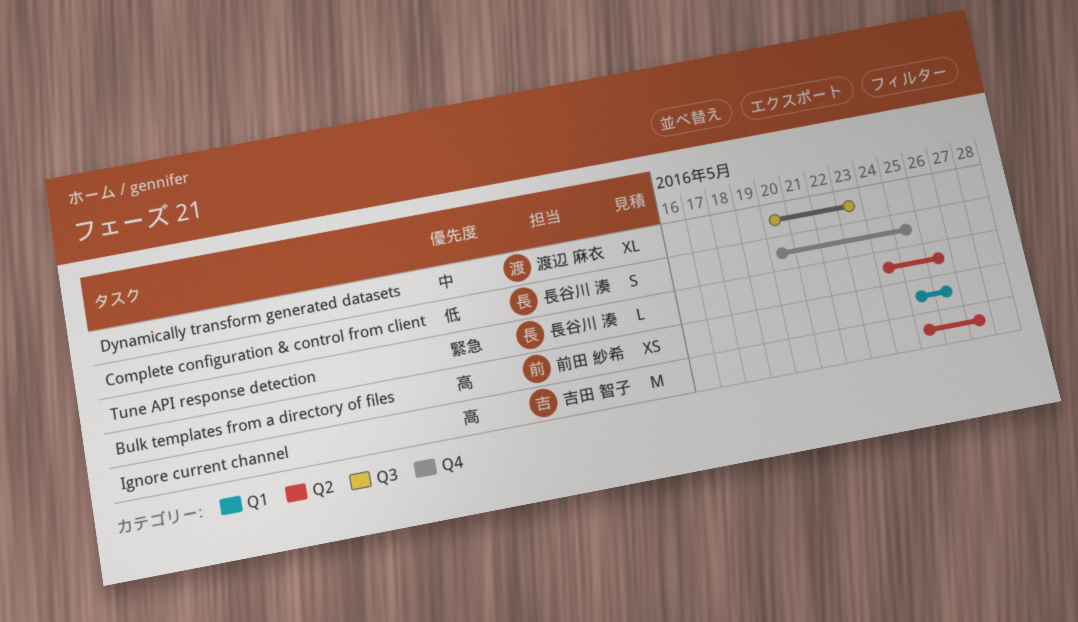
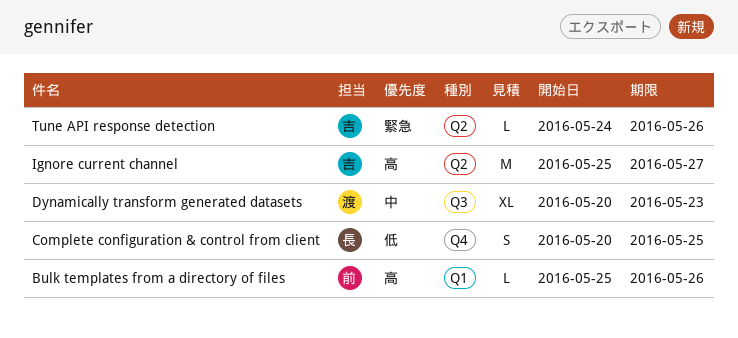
Bulk templates from a directory of files, estimate: XS -> L
Tune API response detection, owner: 長谷川 湊 -> 吉田 智子

